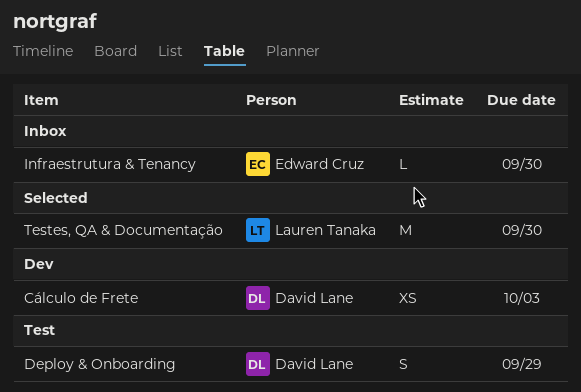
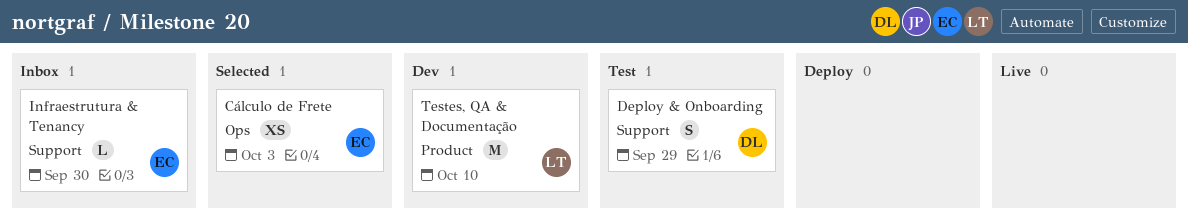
Cálculo de Frete, status: Dev -> Selected
Cálculo de Frete, owner: David Lane -> Edward Cruz
Testes, QA & Documentação, status: Selected -> Dev
Testes, QA & Documentação, due: Sep 30 -> Oct 10

